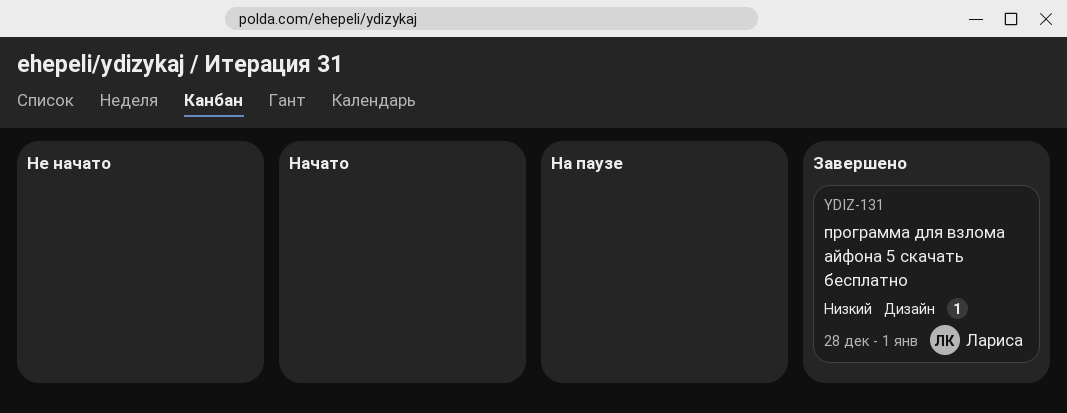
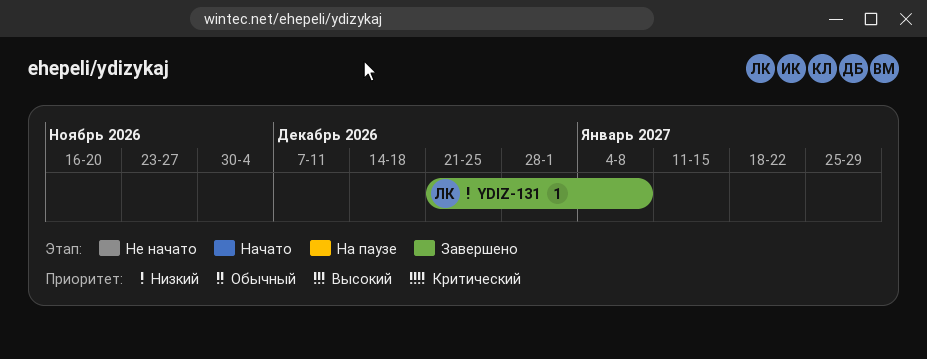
YDIZ-131, start: Dec 28 -> Dec 21
YDIZ-131, due: Jan 1 -> Jan 8

